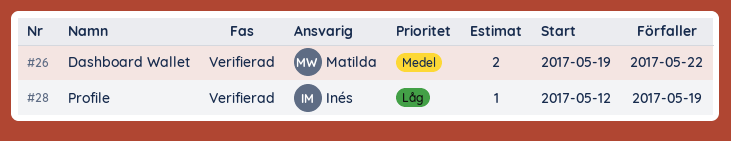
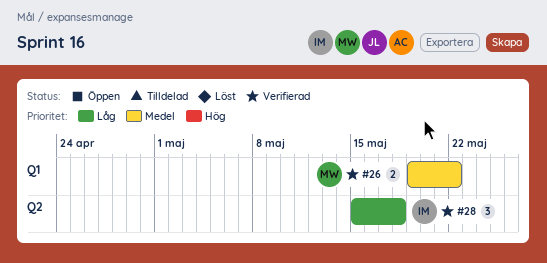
#28, estimate: 1 -> 3
#28, start: May 12 -> May 15
#28, due: May 19 -> May 18

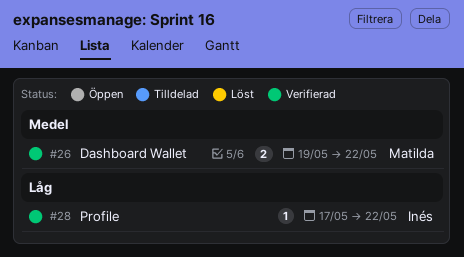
#28, estimate: 3 -> 1
#28, start: May 15 -> May 17
#28, due: May 18 -> May 22

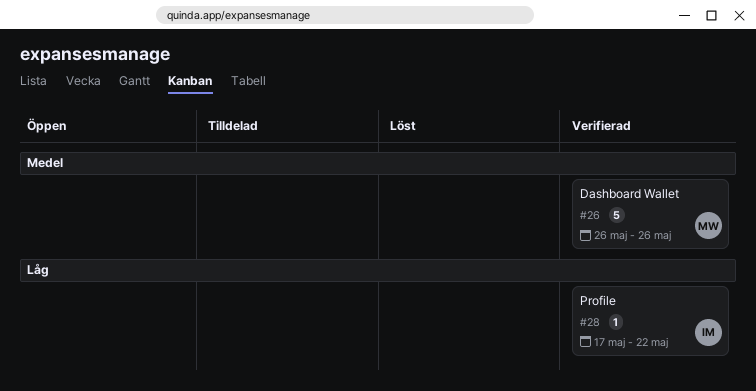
#26, estimate: 2 -> 5
#26, start: May 19 -> May 26
#26, due: May 22 -> May 26

